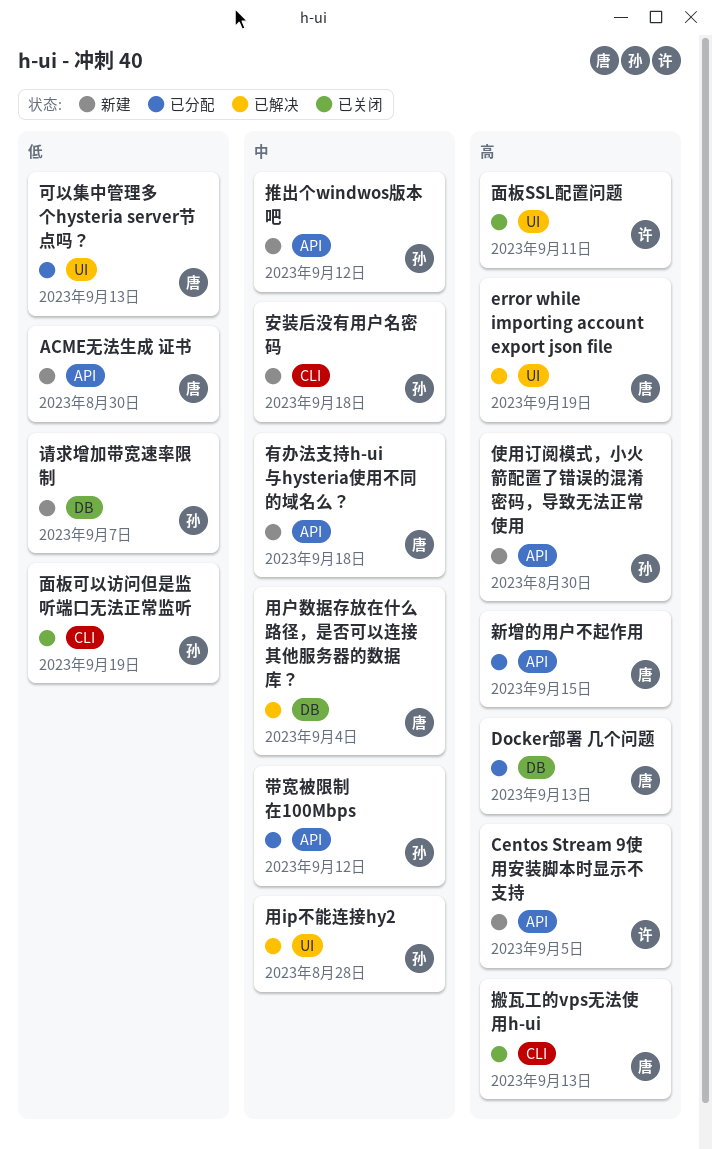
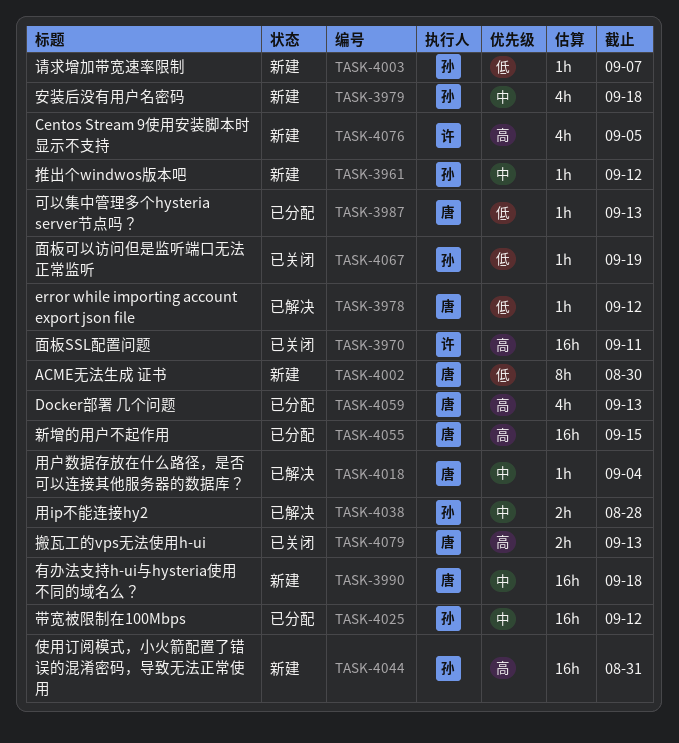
error while importing account export json file, priority: 高 -> 低
error while importing account export json file, due: Sep 19 -> Sep 12
使用订阅模式，小火箭配置了错误的混淆密码，导致无法正常使用, due: Aug 30 -> Aug 31

